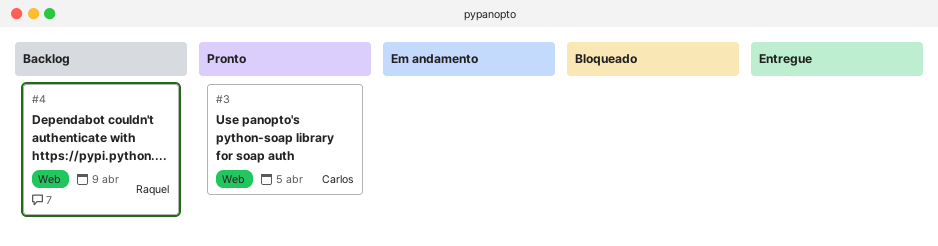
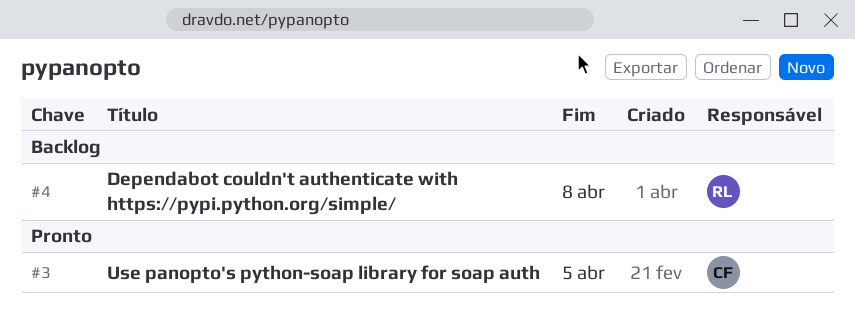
#4, due: Apr 9 -> Apr 8

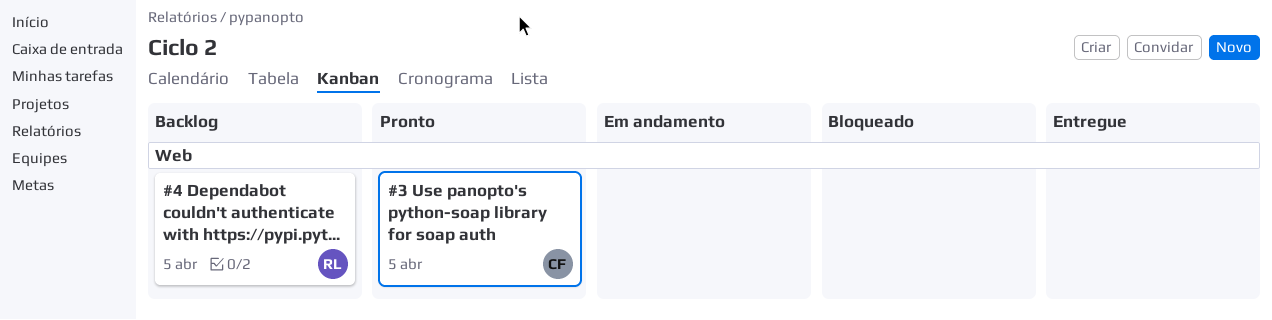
#4, due: Apr 8 -> Apr 5

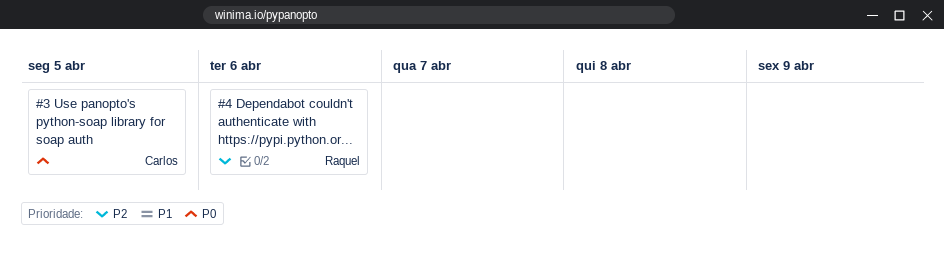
#4, due: Apr 5 -> Apr 6

